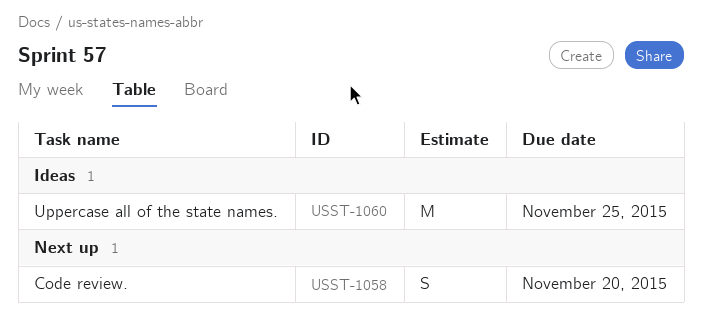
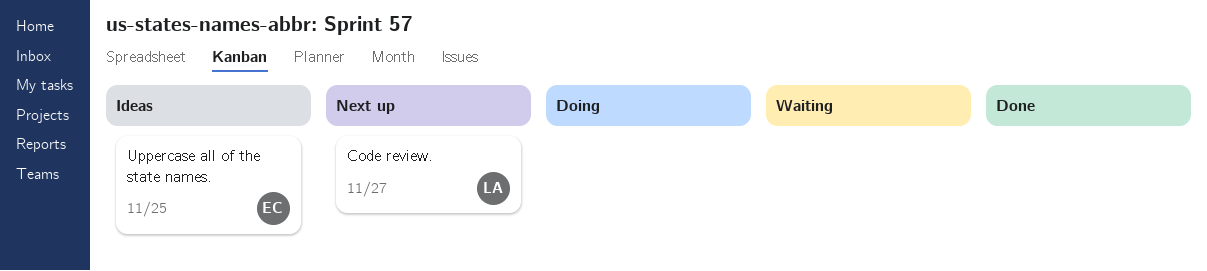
Code review., due: Nov 20 -> Nov 27

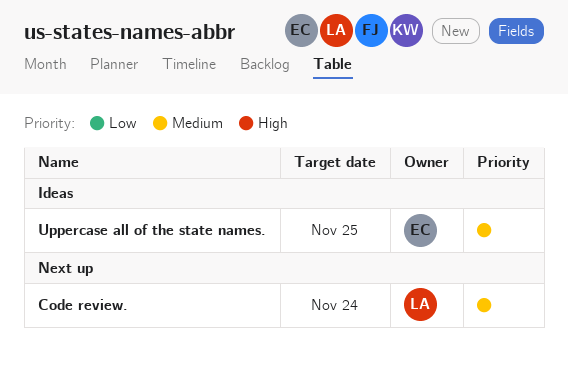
Code review., due: Nov 27 -> Nov 24

